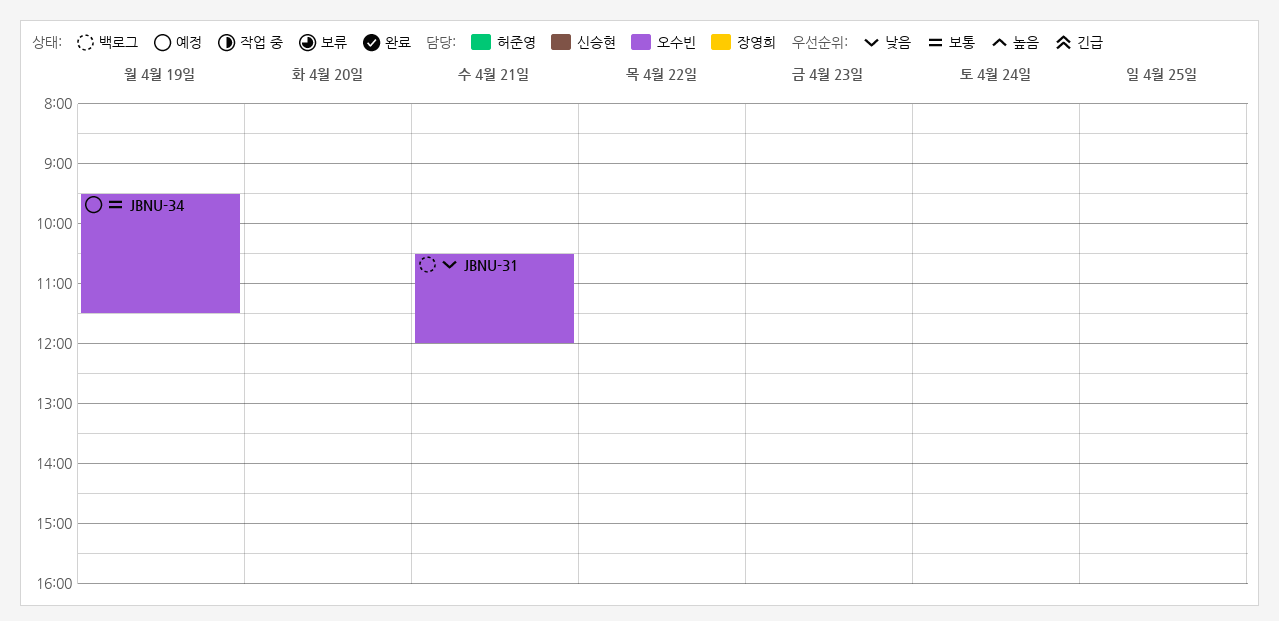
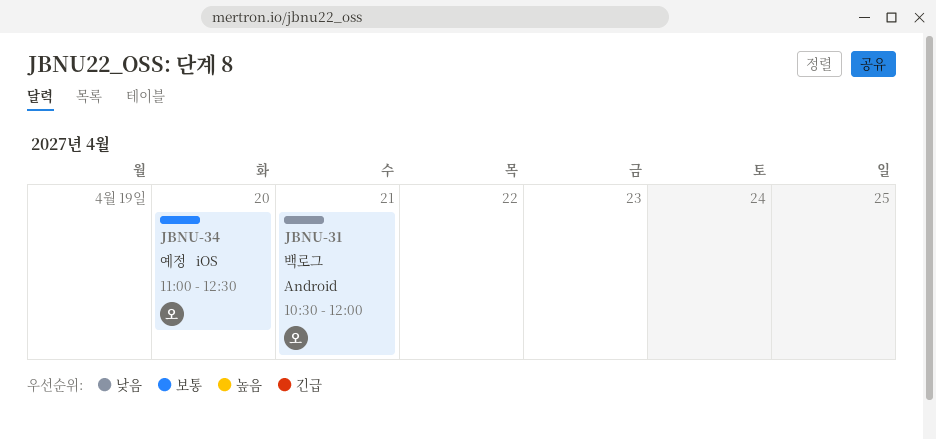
JBNU-34, day: Apr 19 -> Apr 20
JBNU-34, begins: 09:30 -> 11:00
JBNU-34, ends: 11:30 -> 12:30

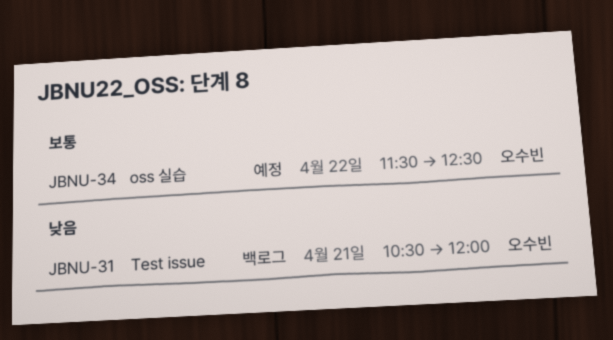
JBNU-34, day: Apr 20 -> Apr 22
JBNU-34, begins: 11:00 -> 11:30

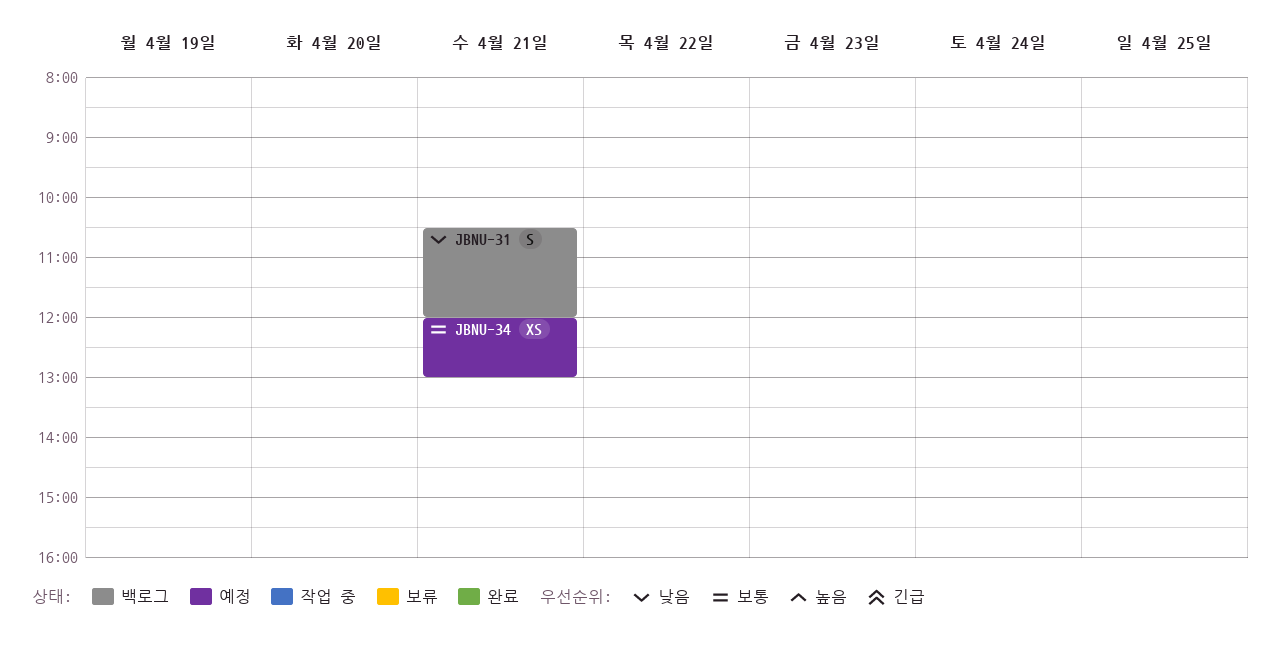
JBNU-34, day: Apr 22 -> Apr 21
JBNU-34, begins: 11:30 -> 12:00
JBNU-34, ends: 12:30 -> 13:00

